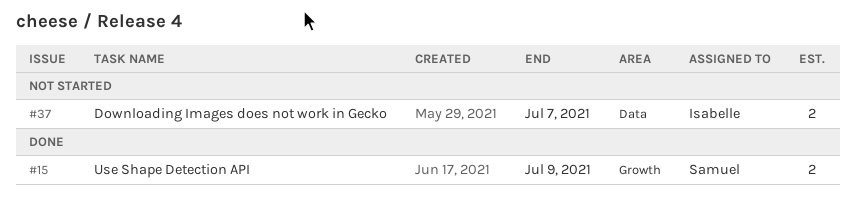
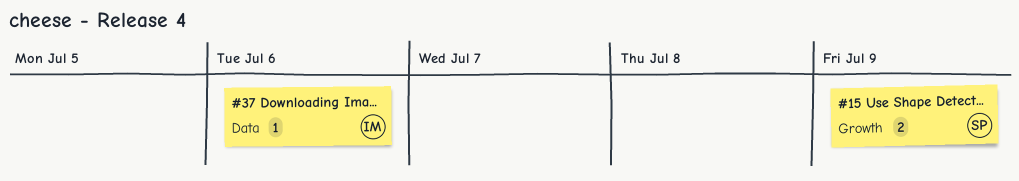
#37, estimate: 2 -> 1
#37, due: Jul 7 -> Jul 6

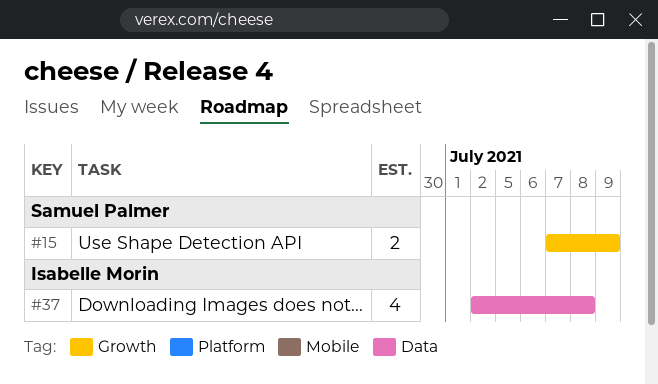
#37, estimate: 1 -> 4
#37, due: Jul 6 -> Jul 8

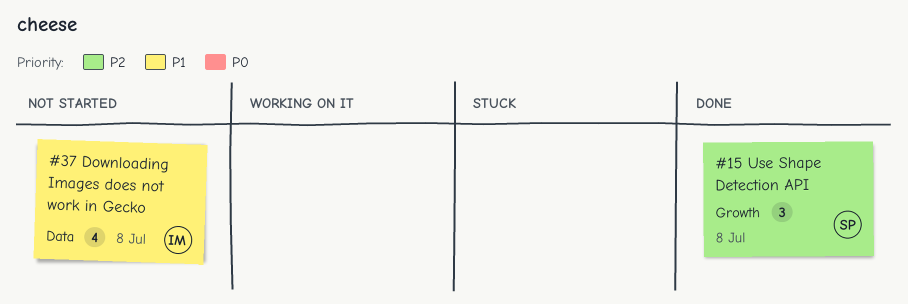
#15, estimate: 2 -> 3
#15, due: Jul 9 -> Jul 8

